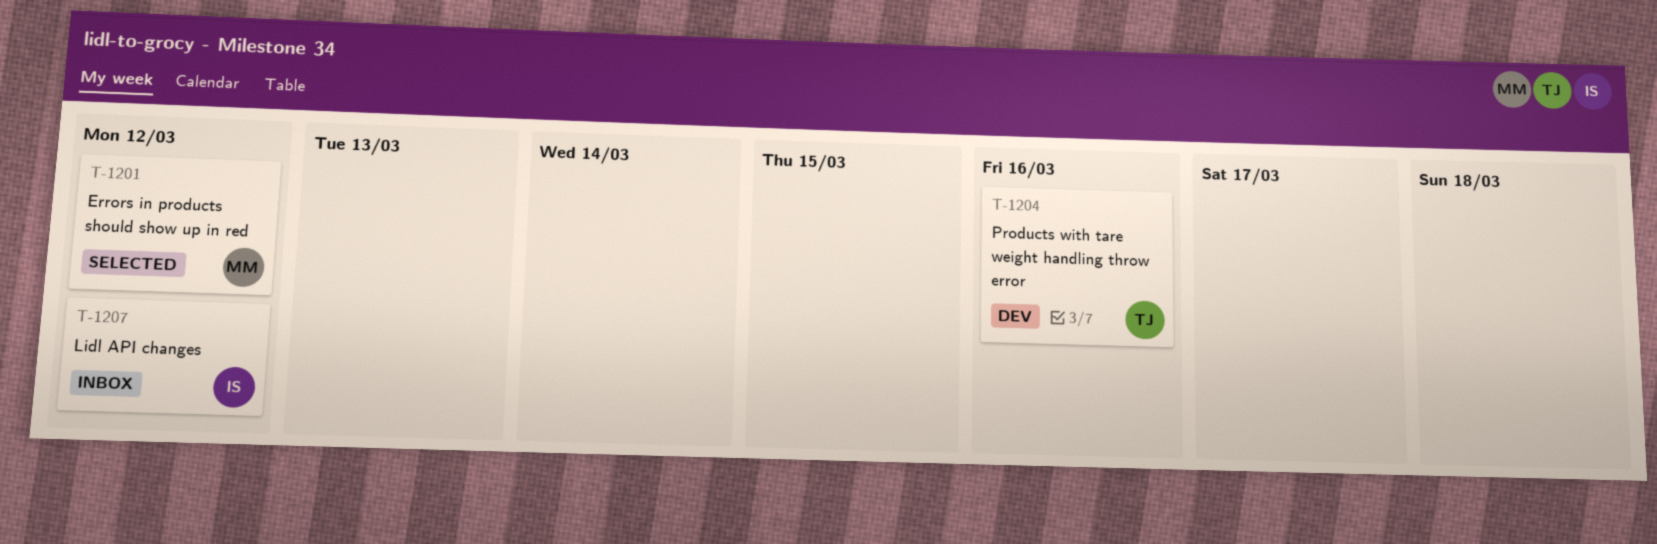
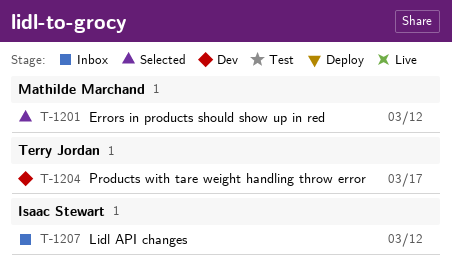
T-1204, due: Mar 16 -> Mar 17

